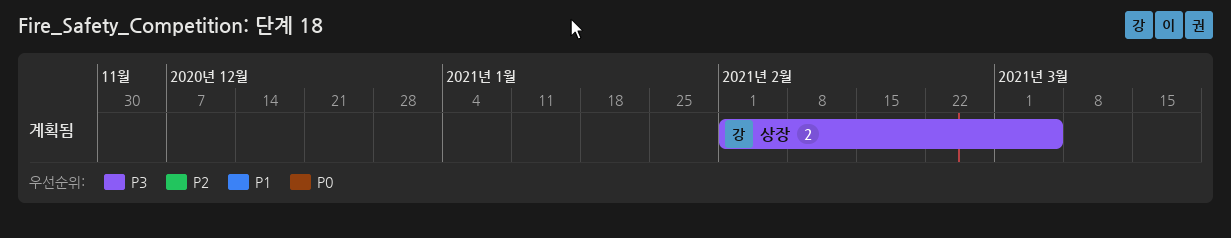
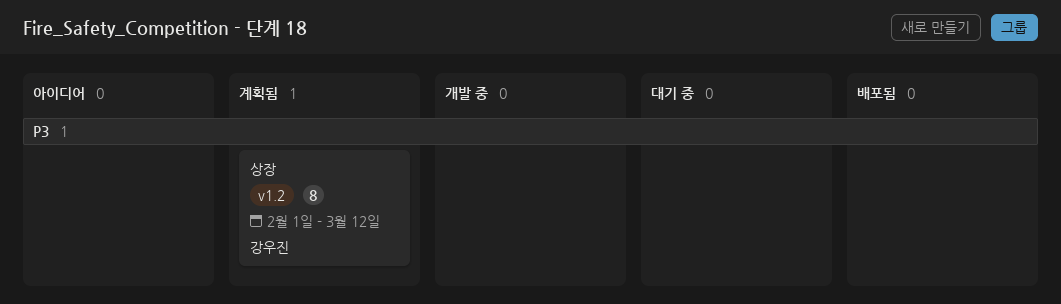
상장, estimate: 2 -> 8
상장, due: Mar 5 -> Mar 12

